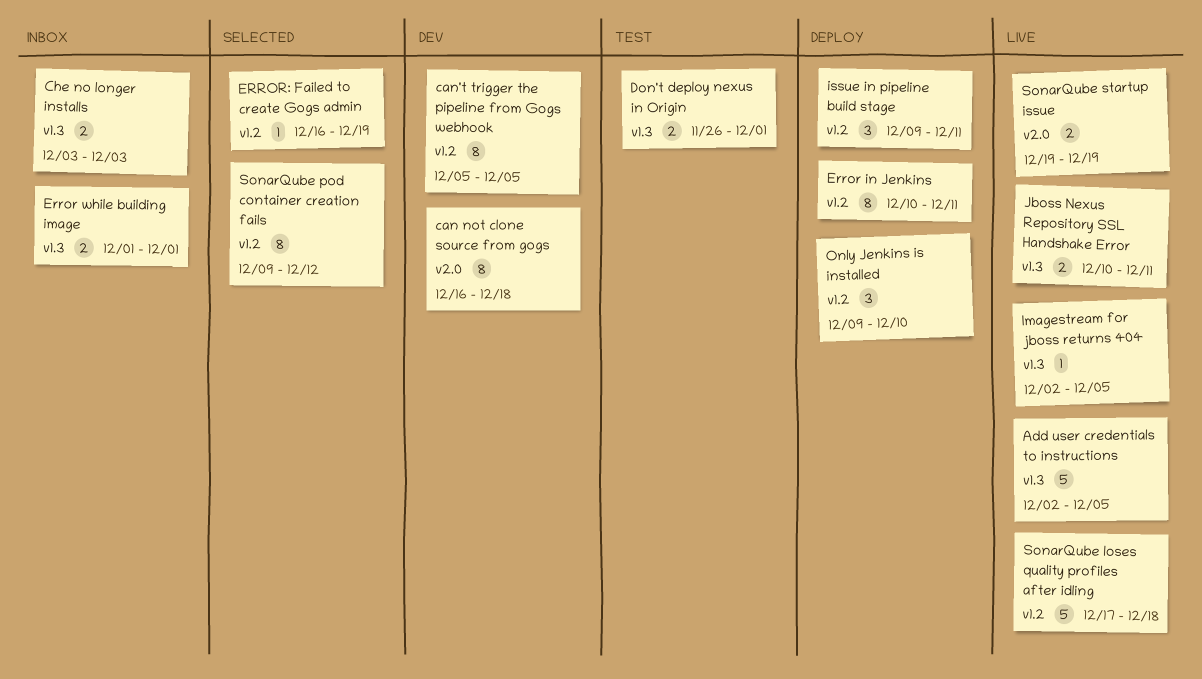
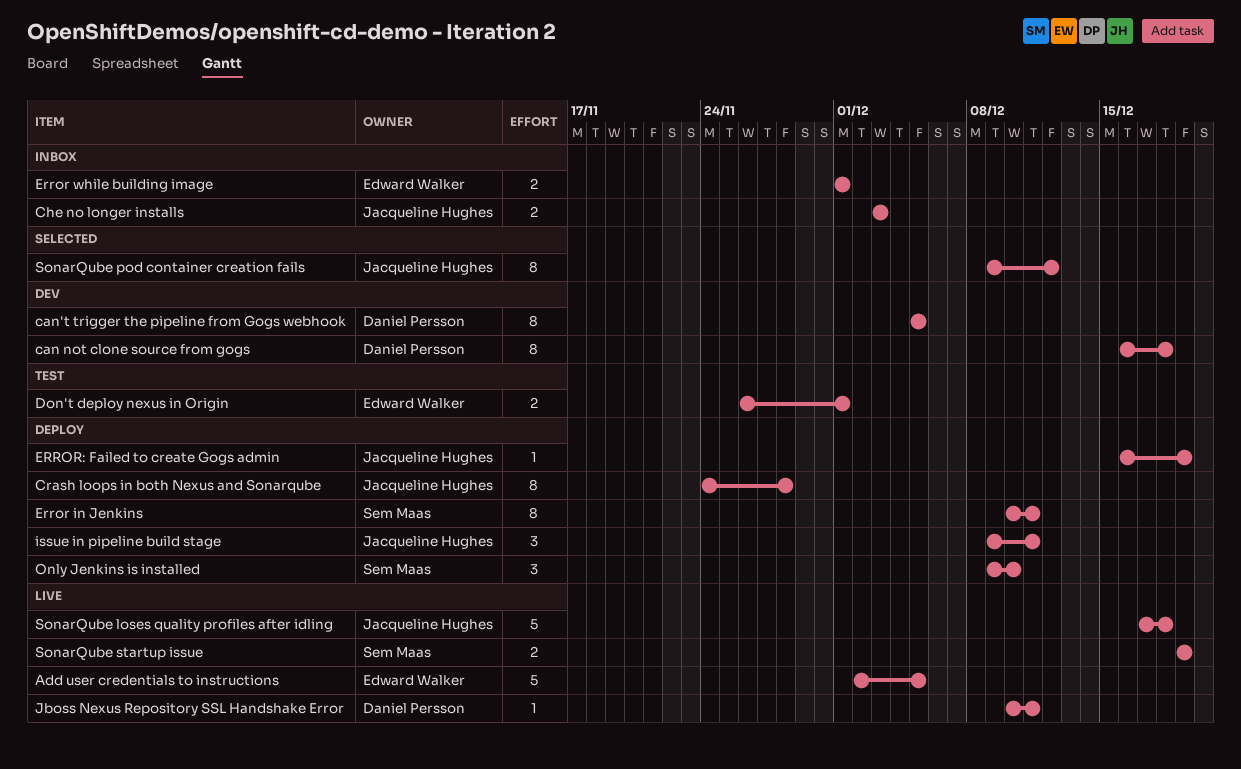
Crash loops in both Nexus and Sonarqube: none -> present
ERROR: Failed to create Gogs admin, status: Selected -> Deploy
Imagestream for jboss returns 404: present -> none
Jboss Nexus Repository SSL Handshake Error, estimate: 2 -> 1

